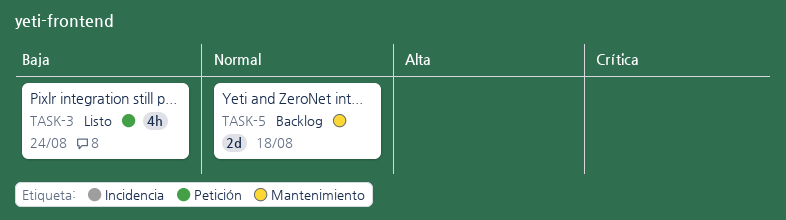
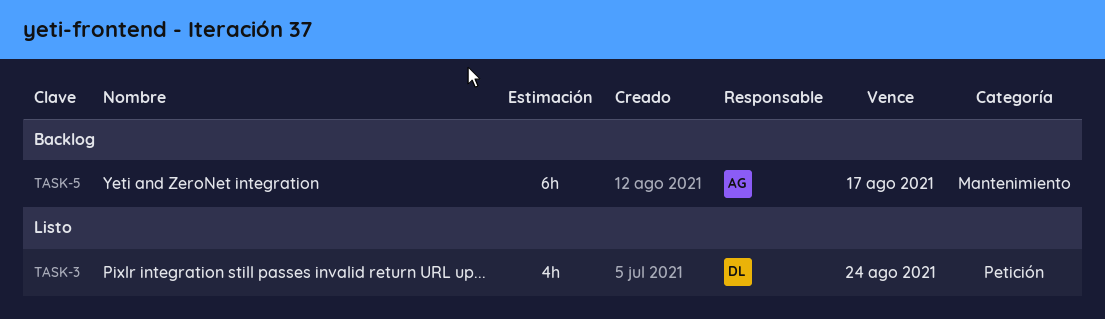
TASK-5, estimate: 2d -> 6h
TASK-5, due: Aug 18 -> Aug 17

